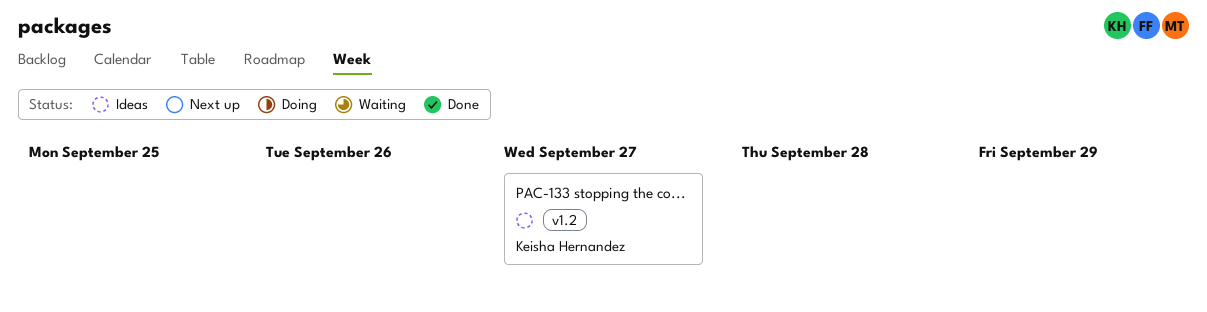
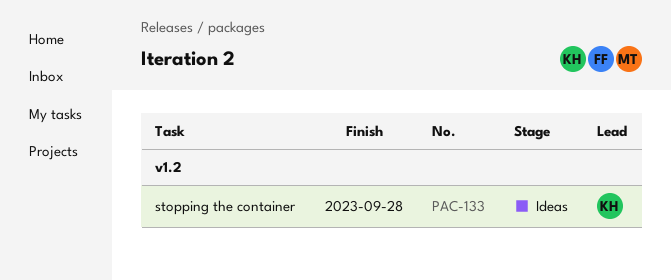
PAC-133, due: Sep 27 -> Sep 28

